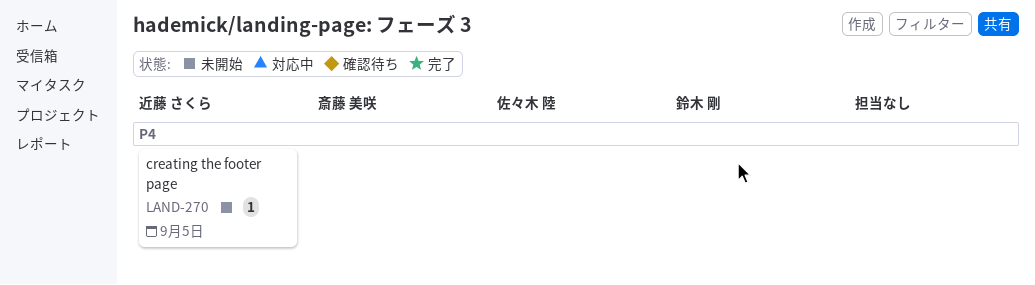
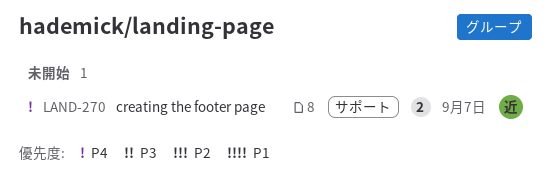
LAND-270, estimate: 1 -> 2
LAND-270, due: Sep 5 -> Sep 7

